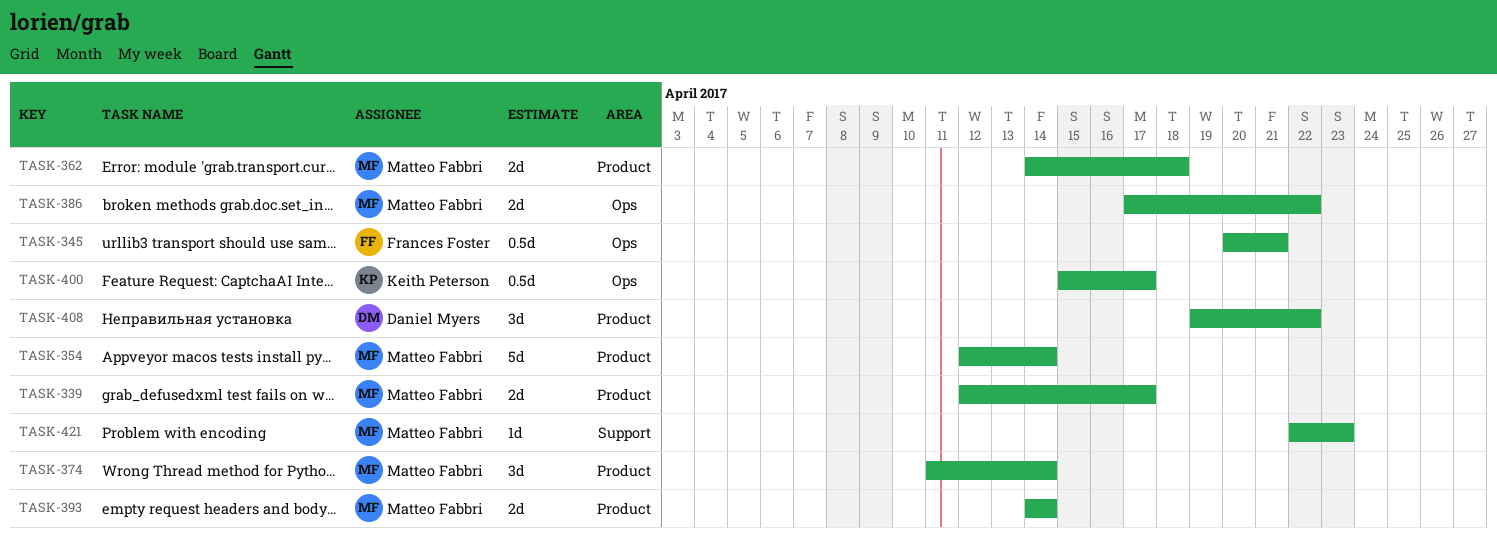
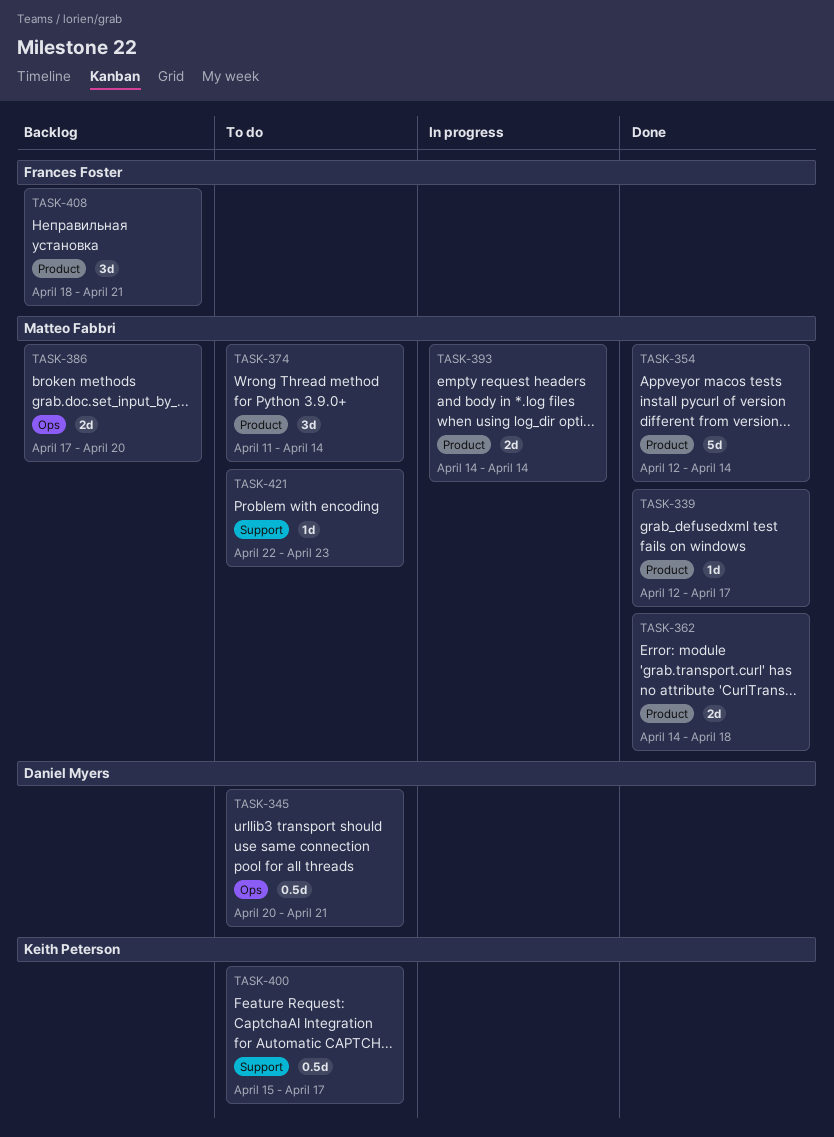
TASK-339, estimate: 2d -> 1d
TASK-345, owner: Frances Foster -> Daniel Myers
TASK-386, due: Apr 22 -> Apr 20
TASK-400, label: Ops -> Support
TASK-408, owner: Daniel Myers -> Frances Foster
TASK-408, start: Apr 19 -> Apr 18
TASK-408, due: Apr 22 -> Apr 21

